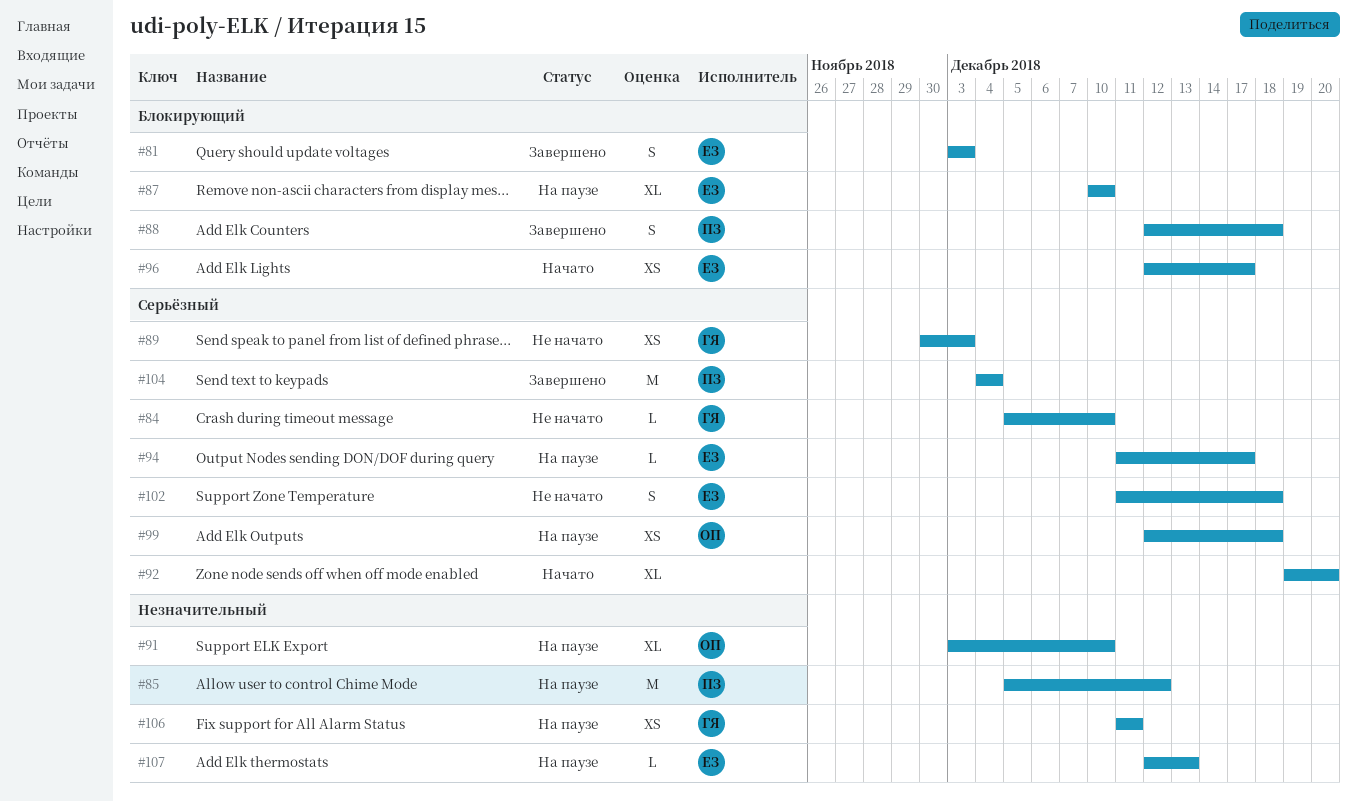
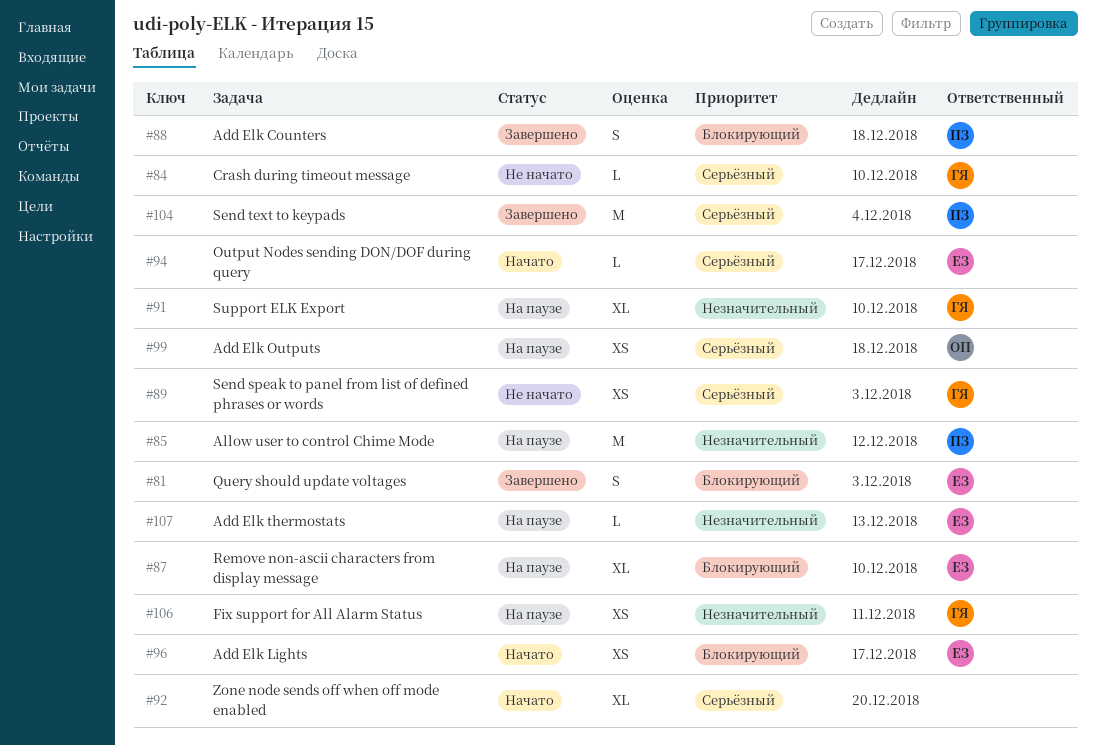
#91, owner: ОП -> ГЯ
#94, status: На паузе -> Начато
#102: present -> none

